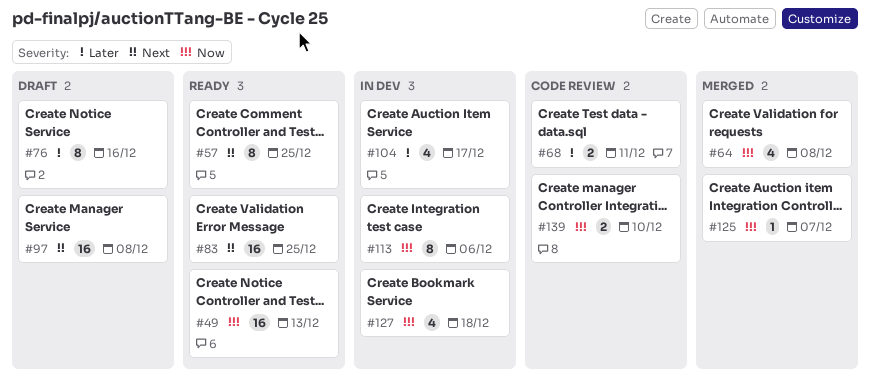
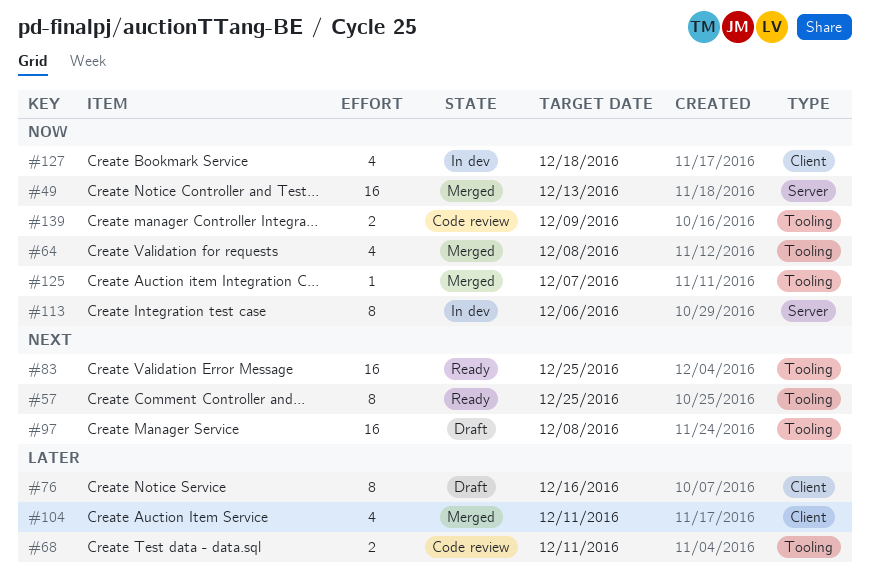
#49, status: Ready -> Merged
#104, status: In dev -> Merged
#104, due: Dec 17 -> Dec 11
#139, due: Dec 10 -> Dec 9

